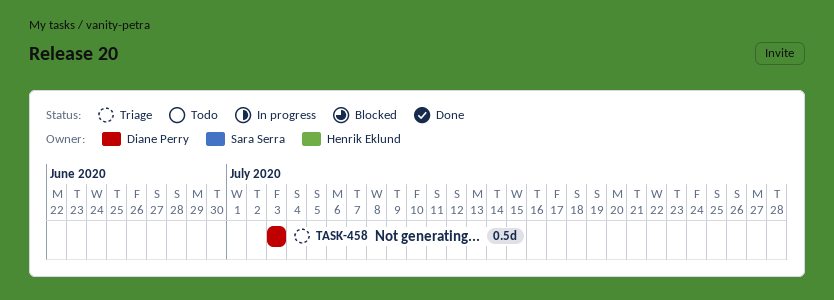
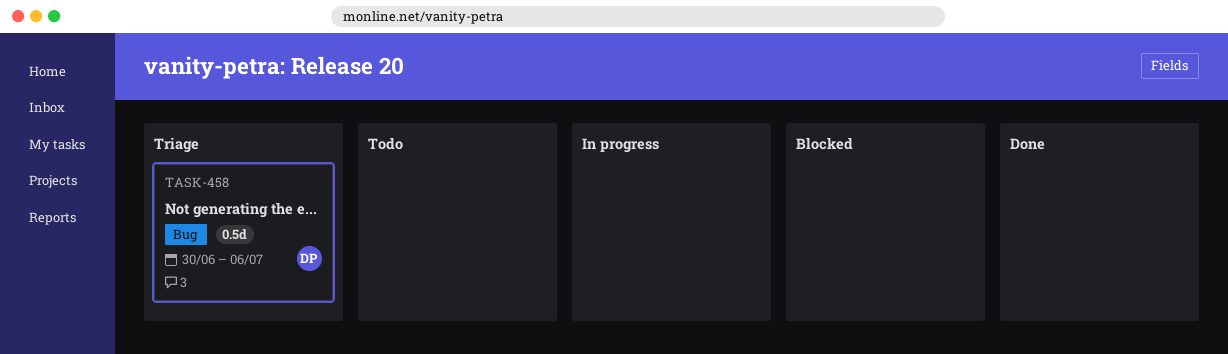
TASK-458, start: Jul 3 -> Jun 30
TASK-458, due: Jul 3 -> Jul 6

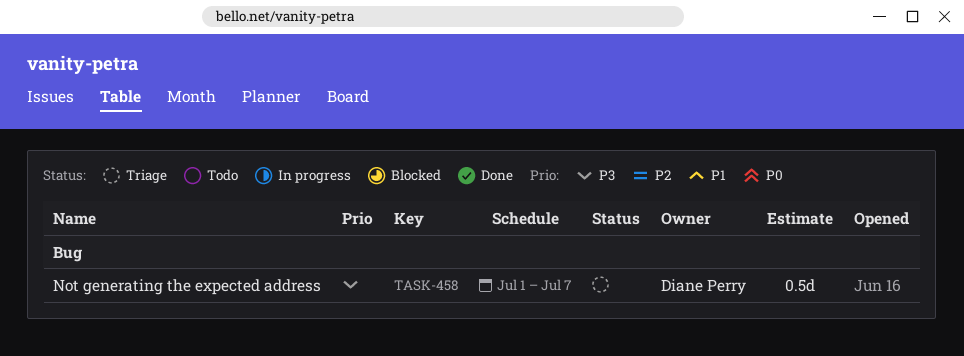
TASK-458, start: Jun 30 -> Jul 1
TASK-458, due: Jul 6 -> Jul 7

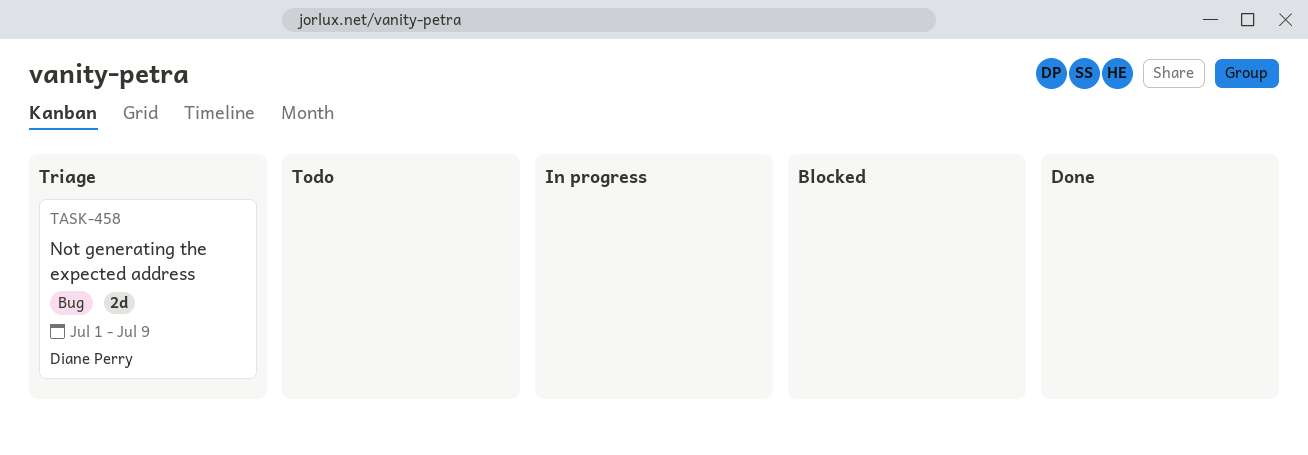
TASK-458, estimate: 0.5d -> 2d
TASK-458, due: Jul 7 -> Jul 9

